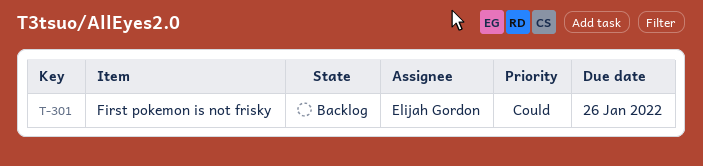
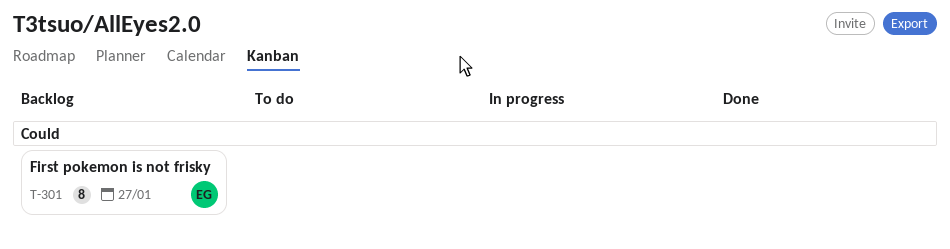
T-301, due: Jan 26 -> Jan 27

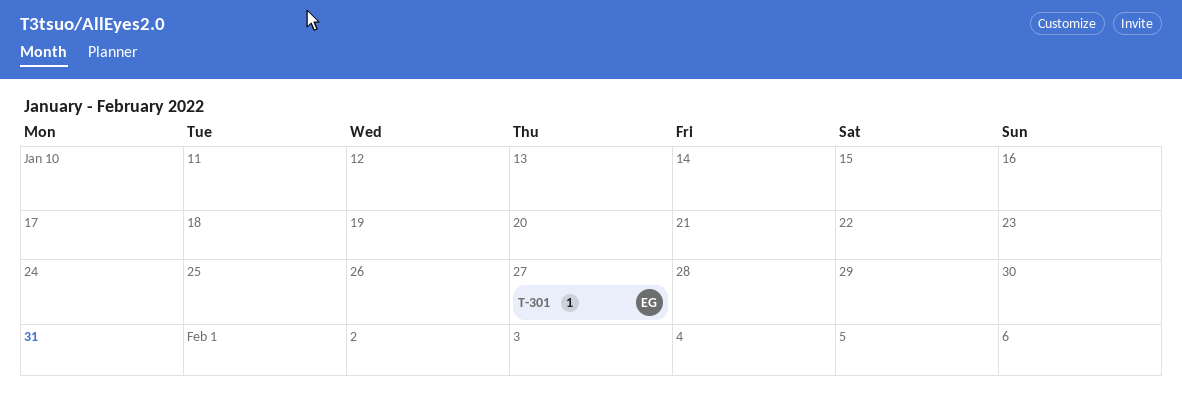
T-301, estimate: 8 -> 1

